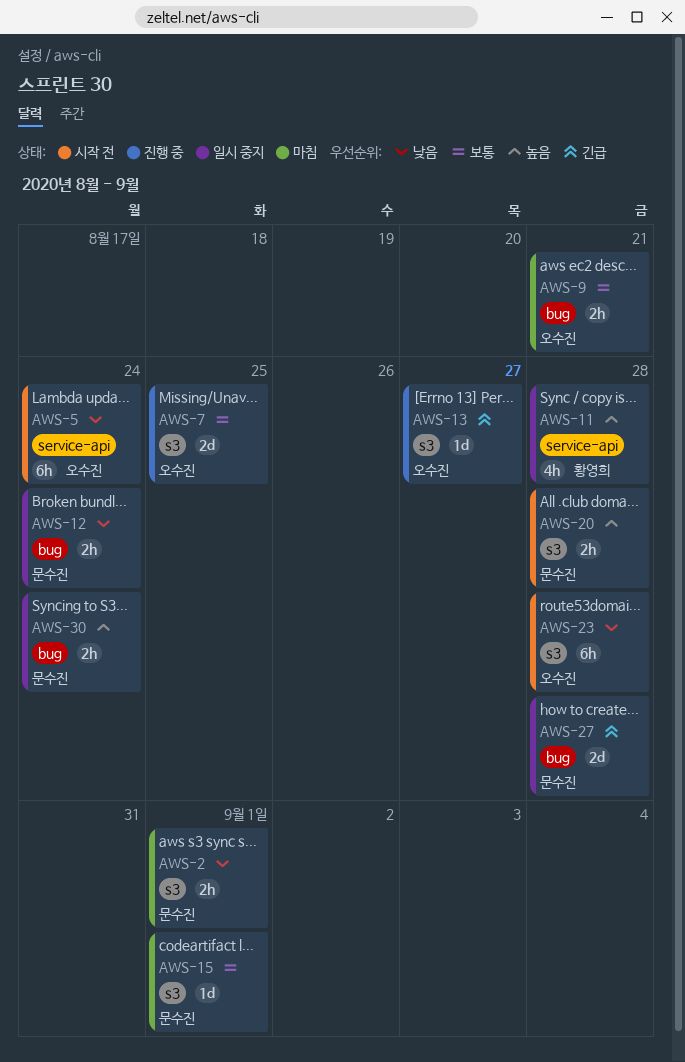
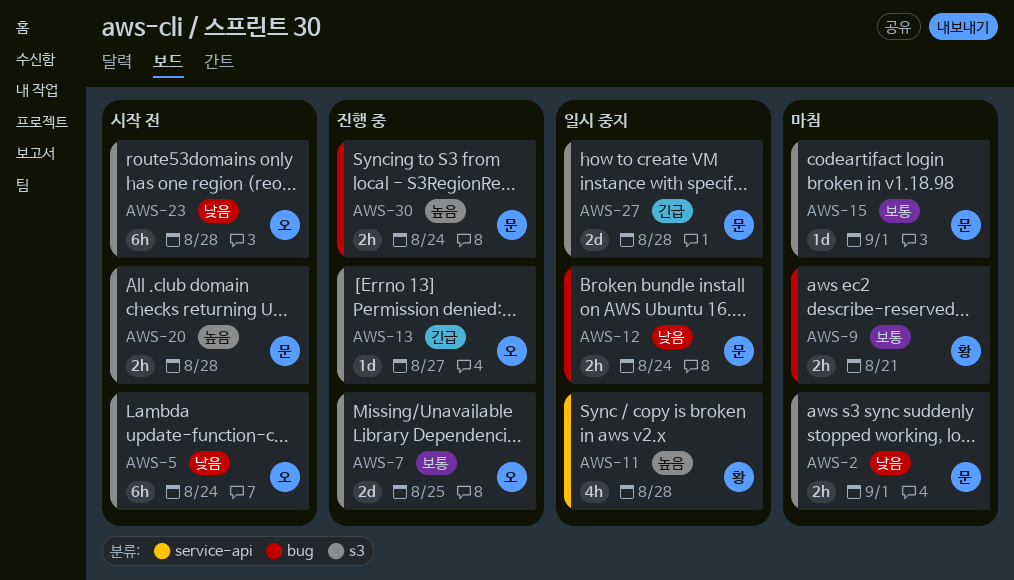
AWS-5, label: service-api -> s3
AWS-9, owner: 오수진 -> 황영희
AWS-27, label: bug -> s3
AWS-30, status: 일시 중지 -> 진행 중

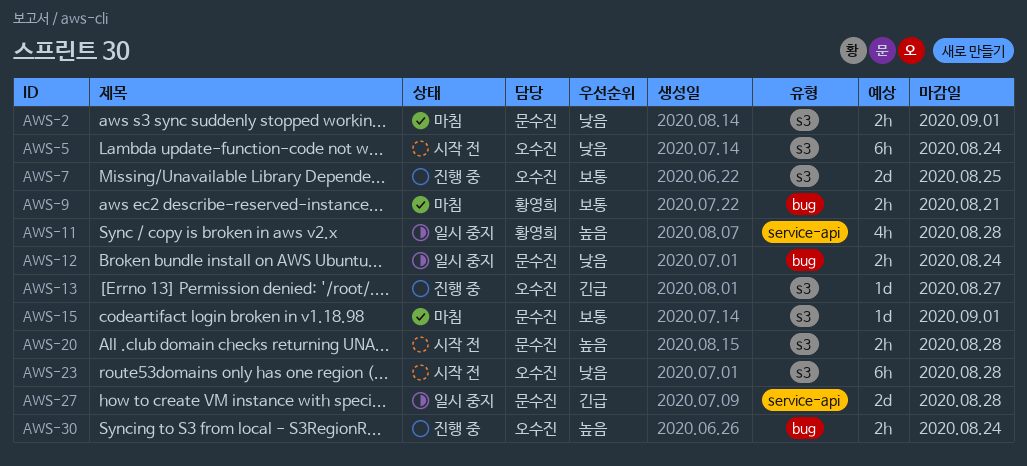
AWS-27, label: s3 -> service-api
AWS-30, owner: 문수진 -> 오수진

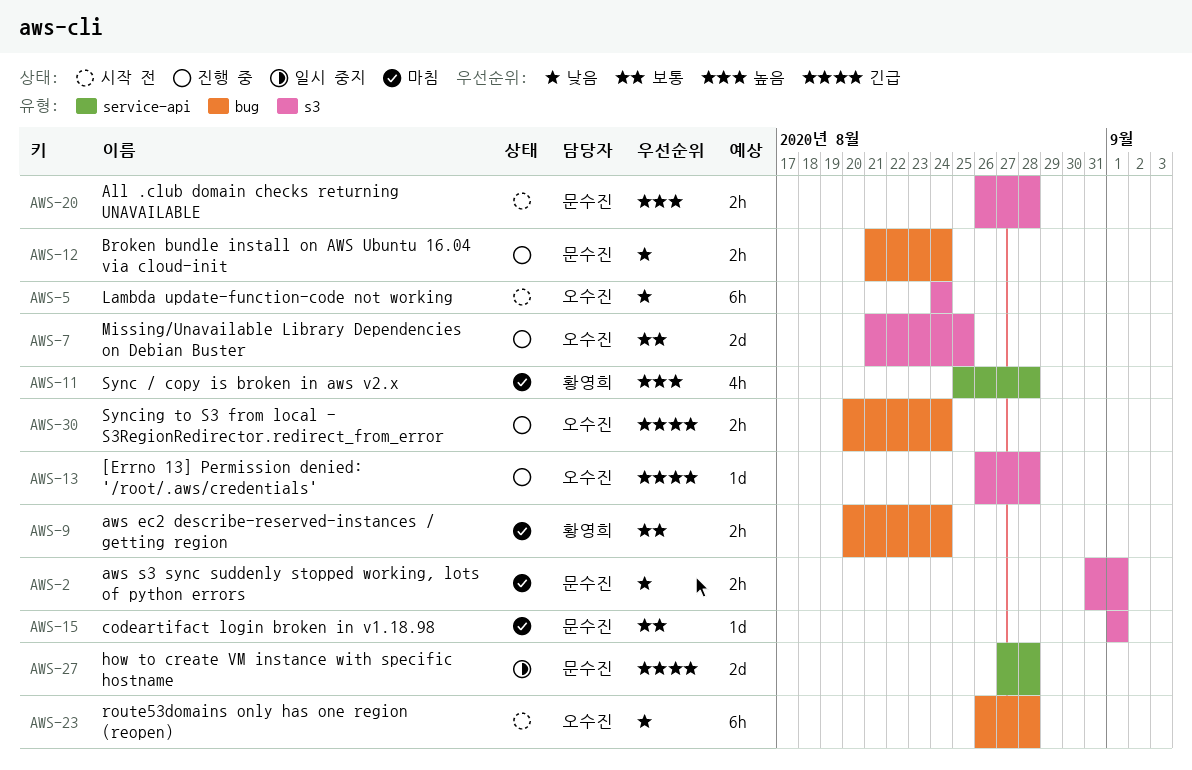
AWS-9, due: Aug 21 -> Aug 24
AWS-11, status: 일시 중지 -> 마침
AWS-12, status: 일시 중지 -> 진행 중
AWS-13, due: Aug 27 -> Aug 28
AWS-23, label: s3 -> bug
AWS-30, priority: 높음 -> 긴급

